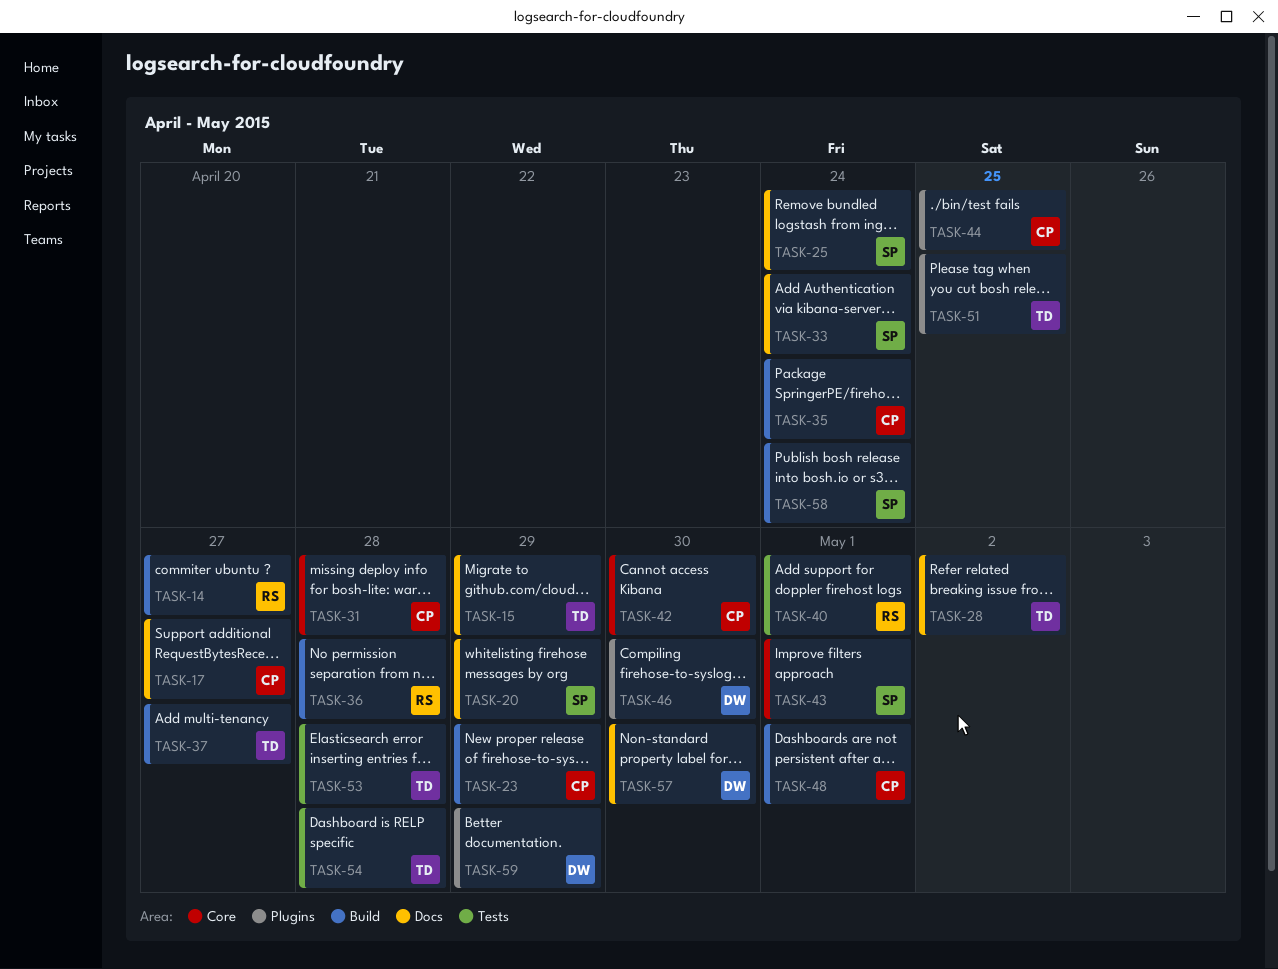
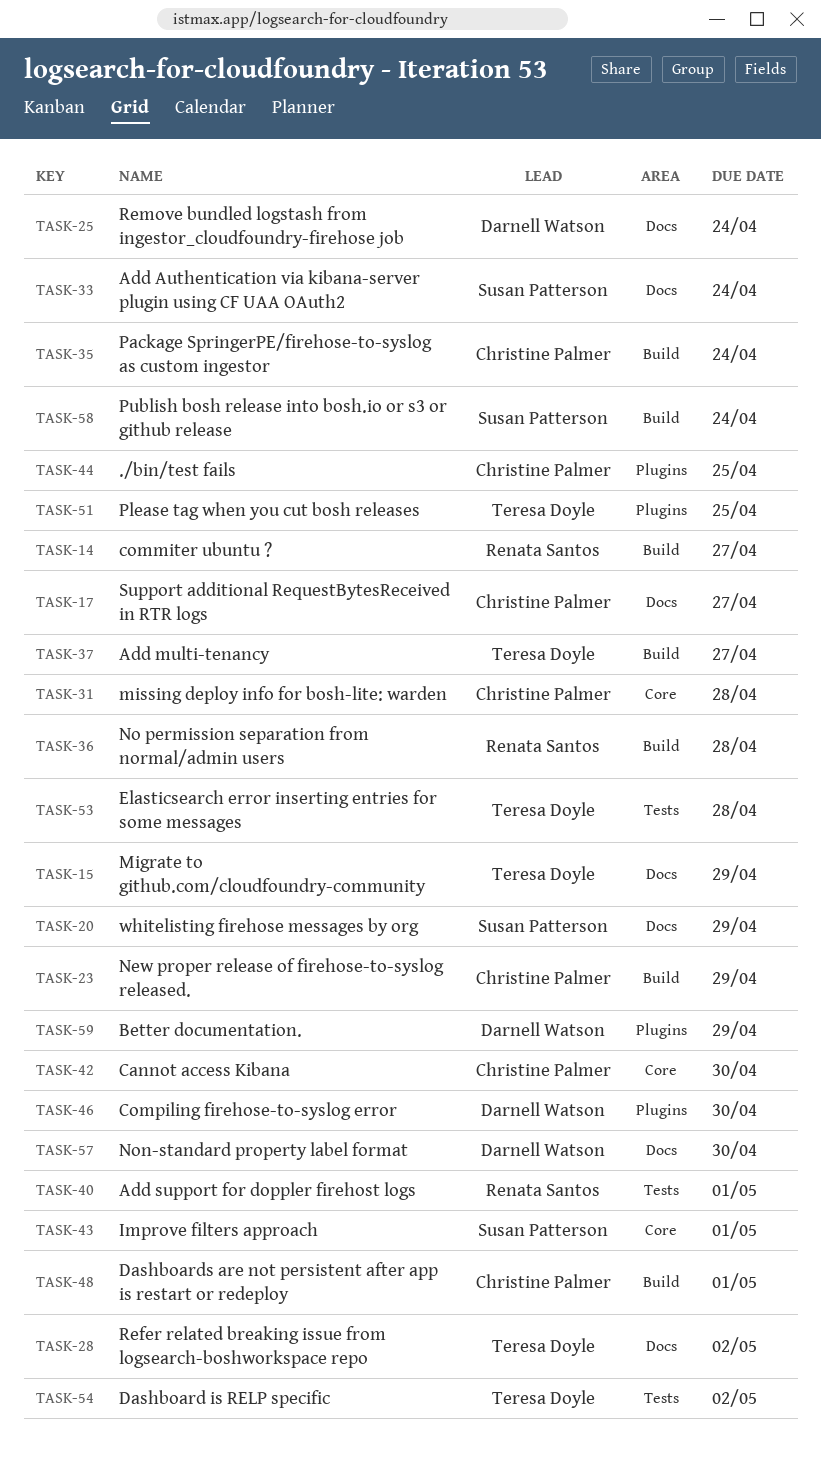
TASK-25, owner: Susan Patterson -> Darnell Watson
TASK-54, due: Apr 28 -> May 2

